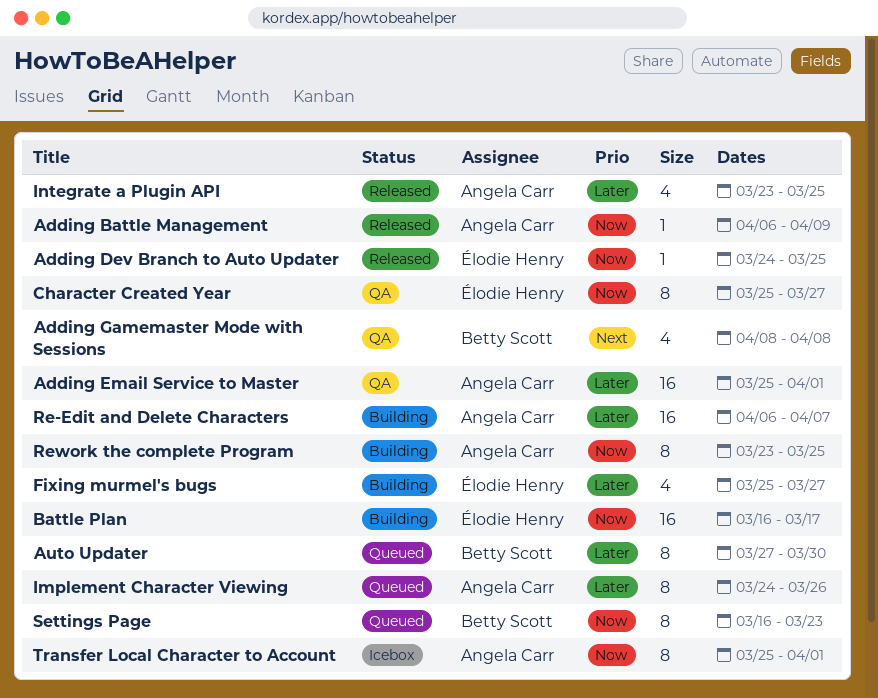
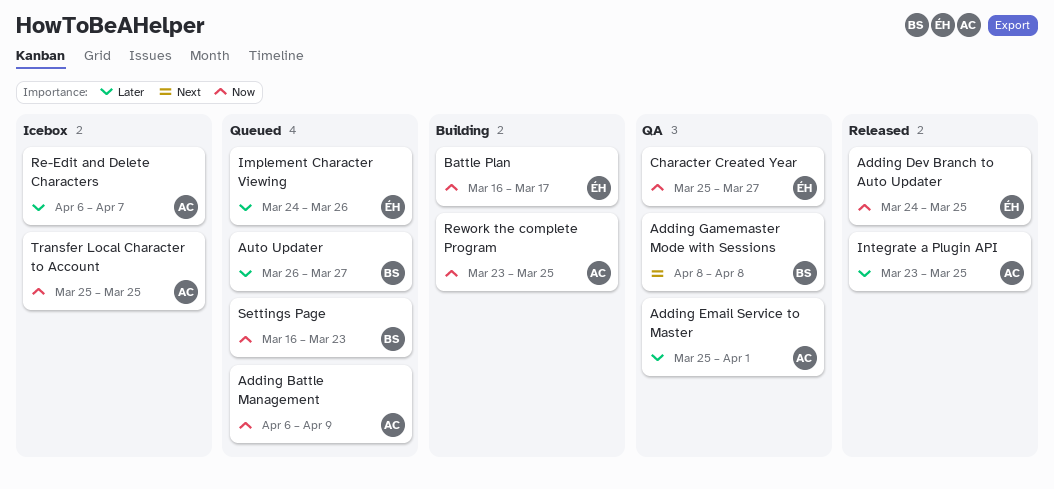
Adding Battle Management, status: Released -> Queued
Auto Updater, start: Mar 27 -> Mar 26
Auto Updater, due: Mar 30 -> Mar 27
Fixing murmel's bugs: present -> none
Implement Character Viewing, owner: Angela Carr -> Élodie Henry
Re-Edit and Delete Characters, status: Building -> Icebox
Transfer Local Character to Account, due: Apr 1 -> Mar 25

